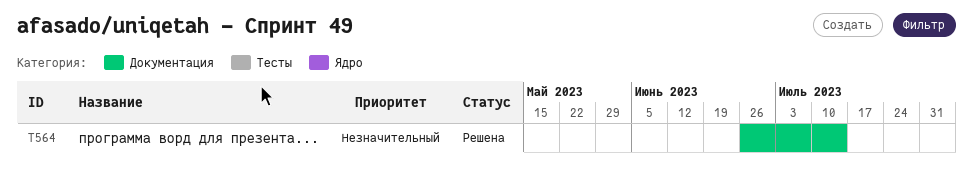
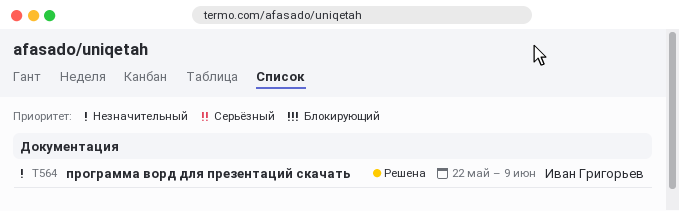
T564, start: Jun 26 -> May 22
T564, due: Jul 14 -> Jun 9

